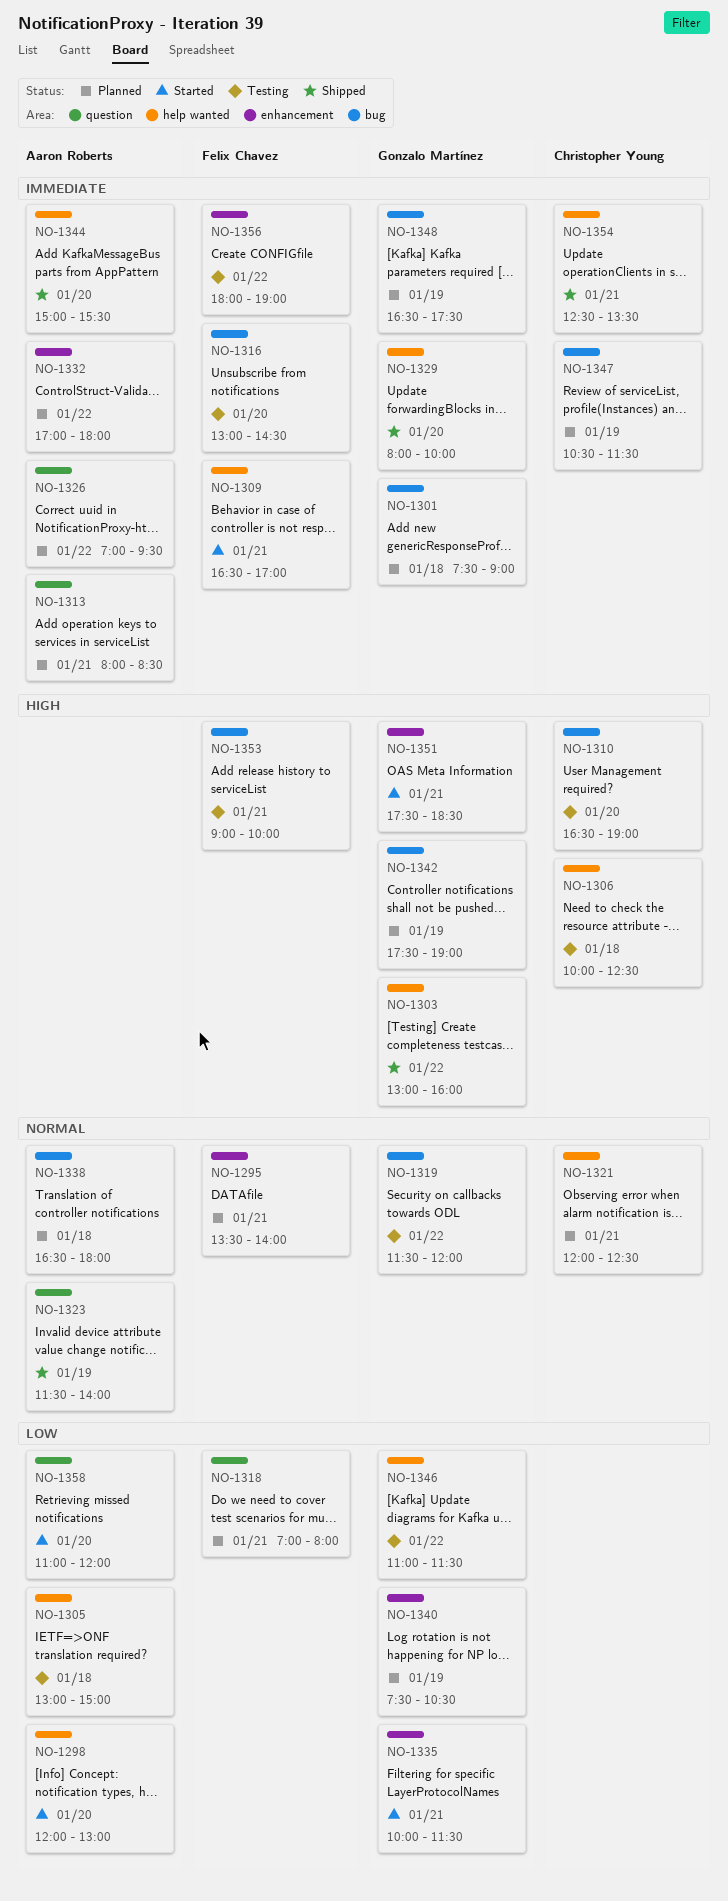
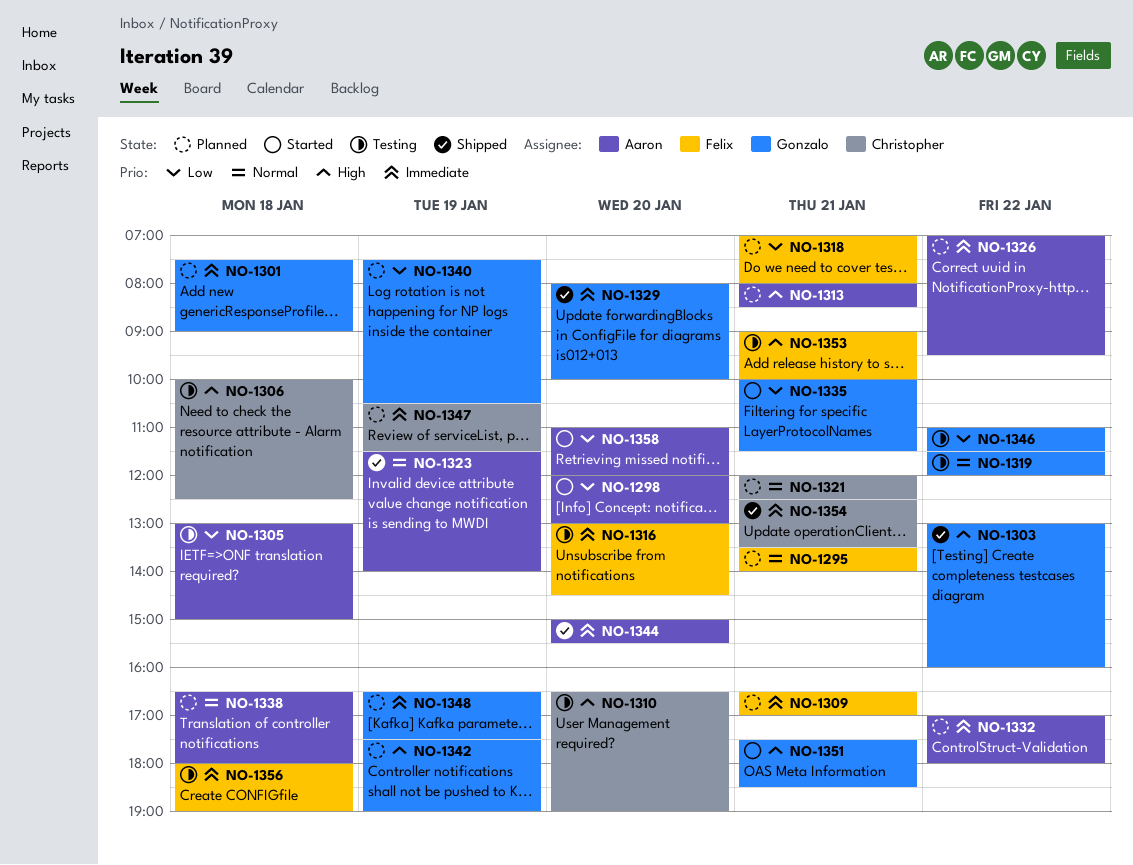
NO-1309, status: Started -> Planned
NO-1313, priority: Immediate -> High
NO-1356, day: Jan 22 -> Jan 18

